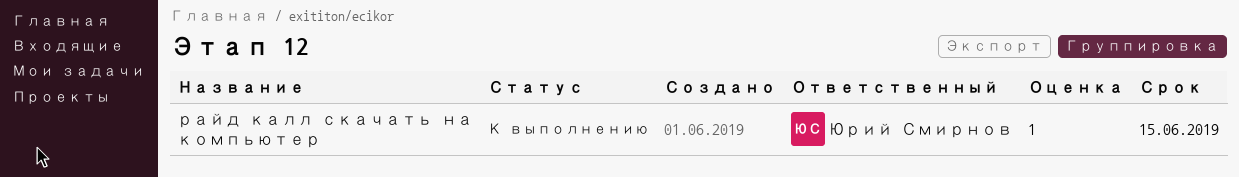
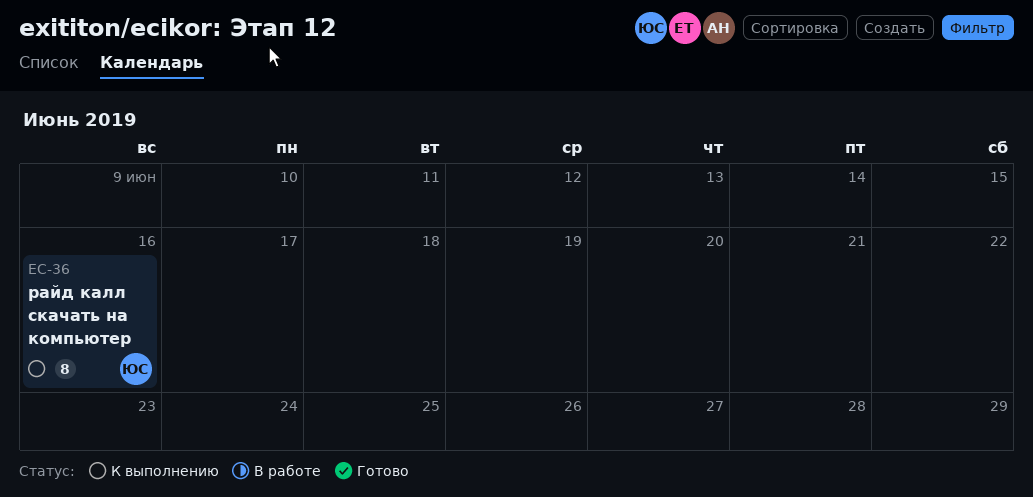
райд калл скачать на компьютер, estimate: 1 -> 8
райд калл скачать на компьютер, due: Jun 15 -> Jun 16

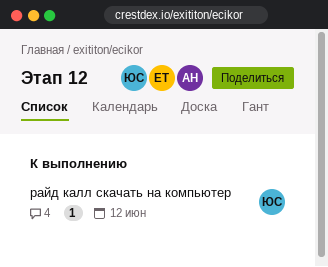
райд калл скачать на компьютер, estimate: 8 -> 1
райд калл скачать на компьютер, due: Jun 16 -> Jun 12

